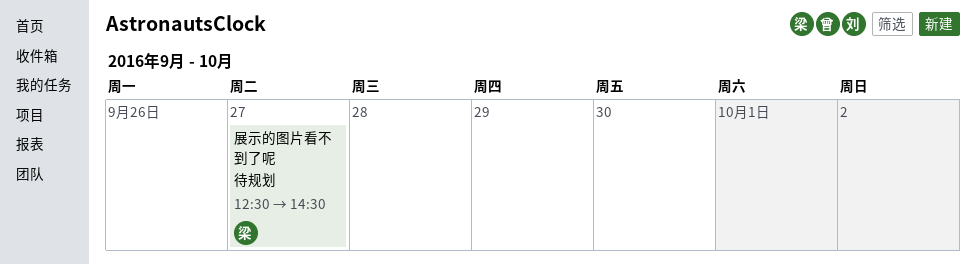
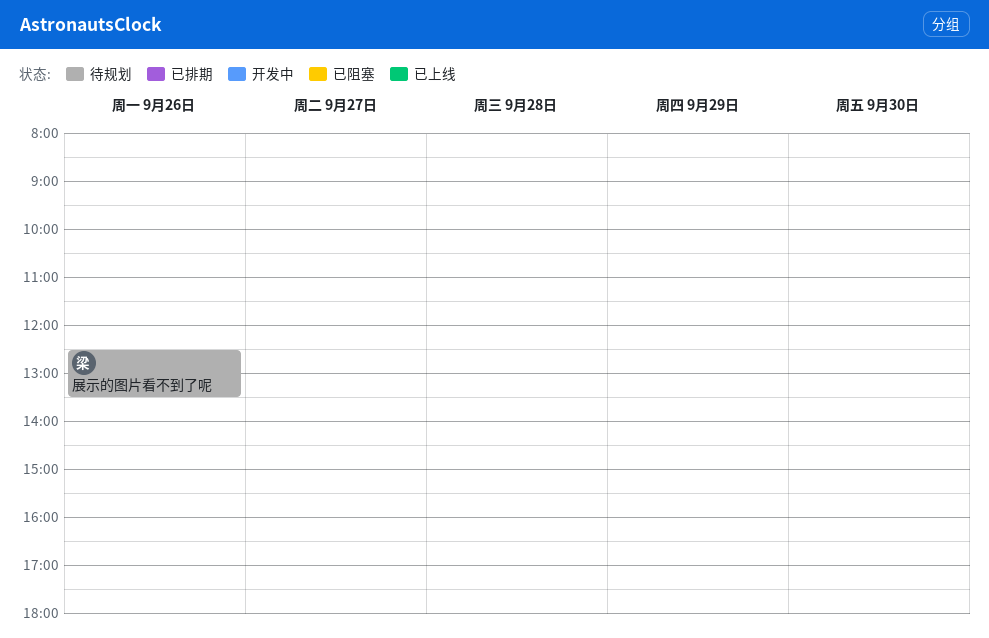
展示的图片看不到了呢, day: Sep 27 -> Sep 26
展示的图片看不到了呢, ends: 14:30 -> 13:30

